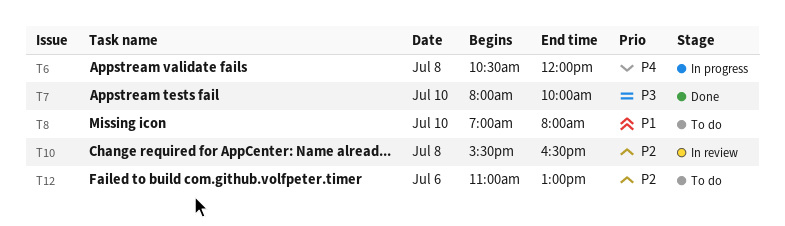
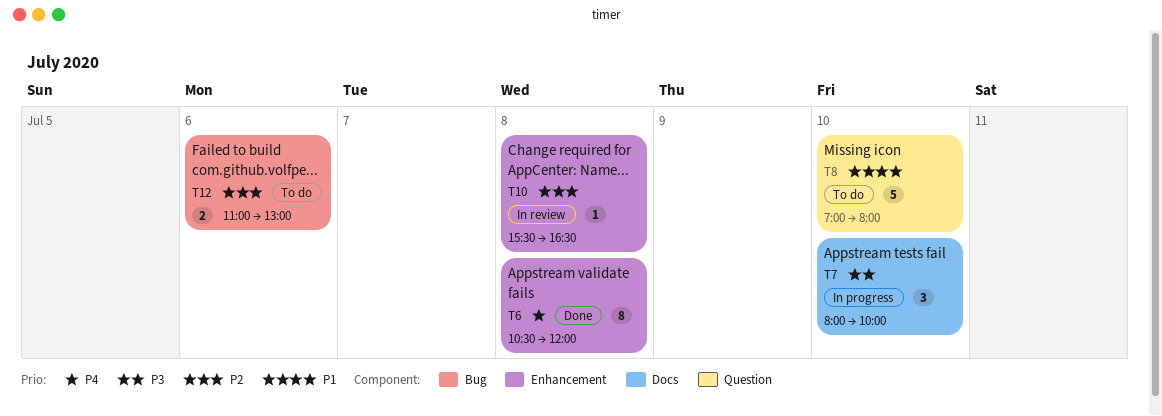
T6, status: In progress -> Done
T7, status: Done -> In progress

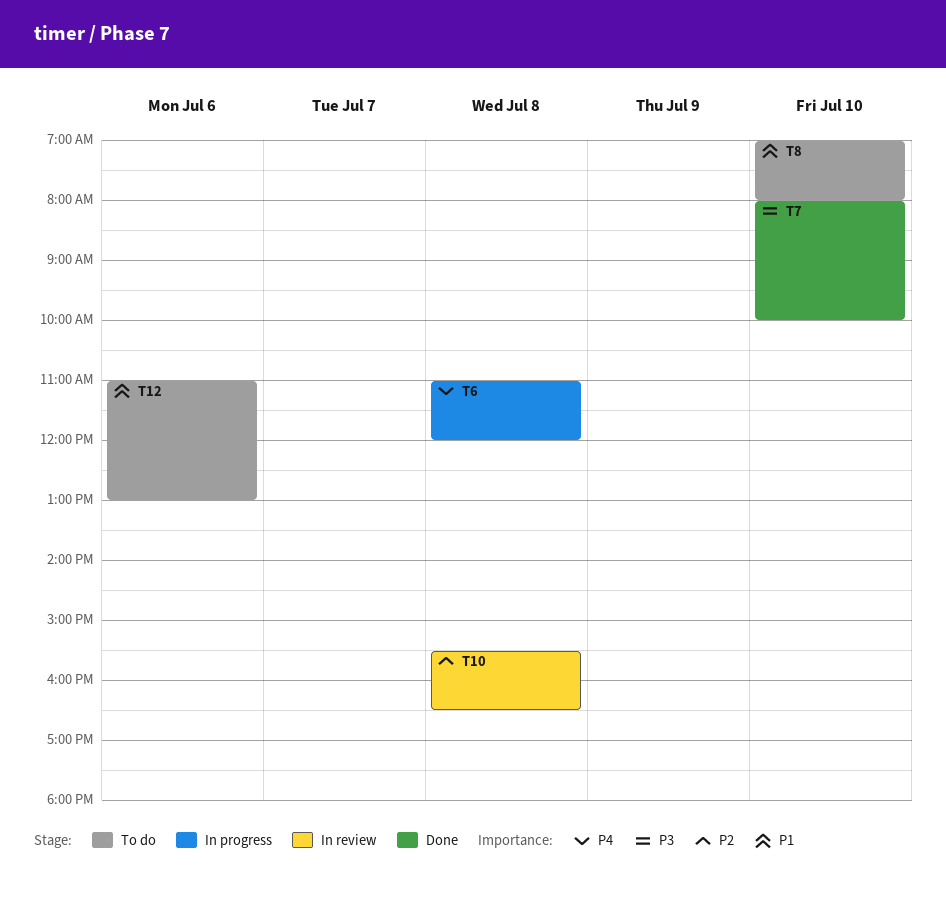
T6, status: Done -> In progress
T6, begins: 10:30 -> 11:00
T7, status: In progress -> Done
T12, priority: P2 -> P1

